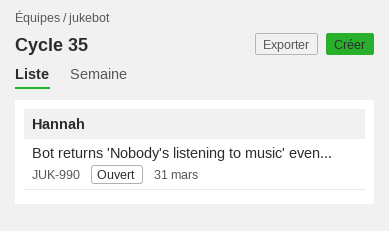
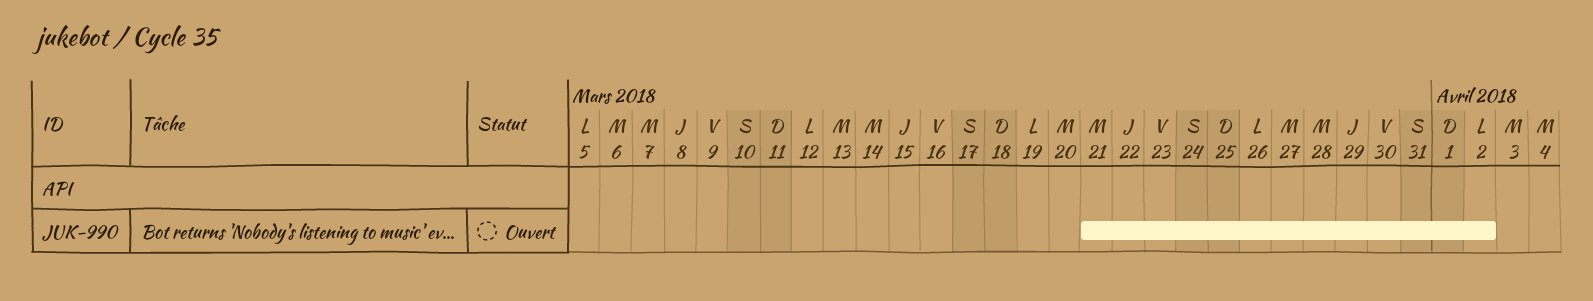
JUK-990, due: Mar 31 -> Apr 2

